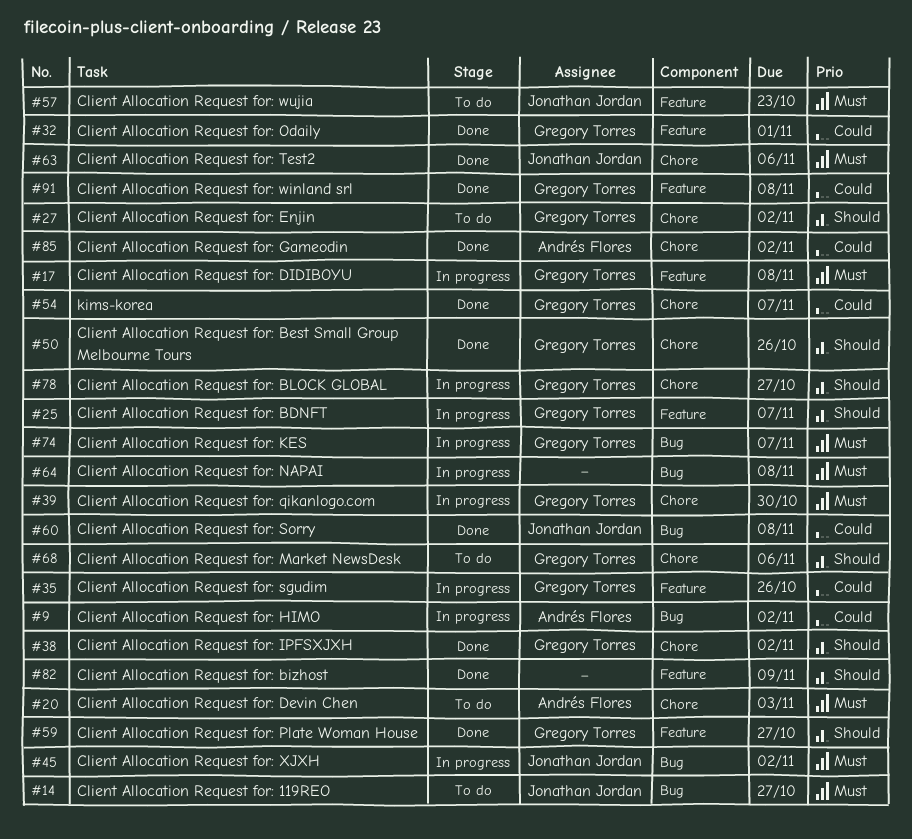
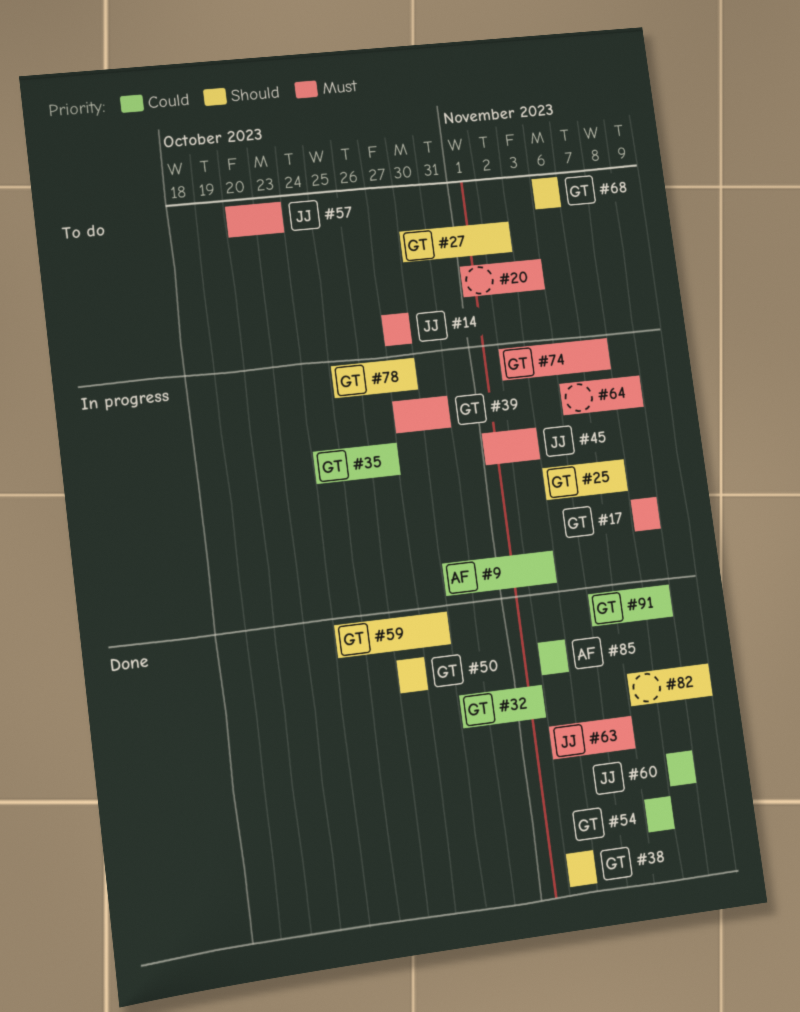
#20, owner: Andrés Flores -> none

